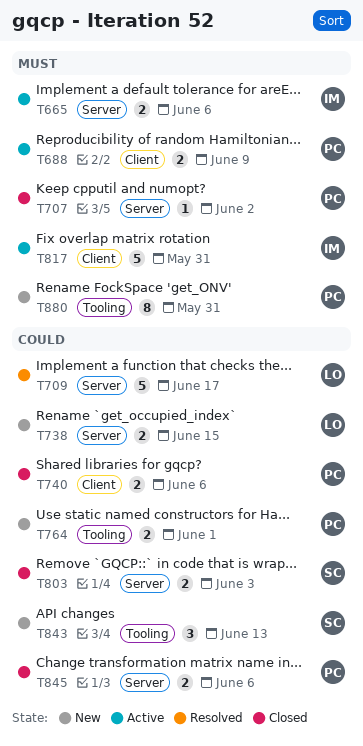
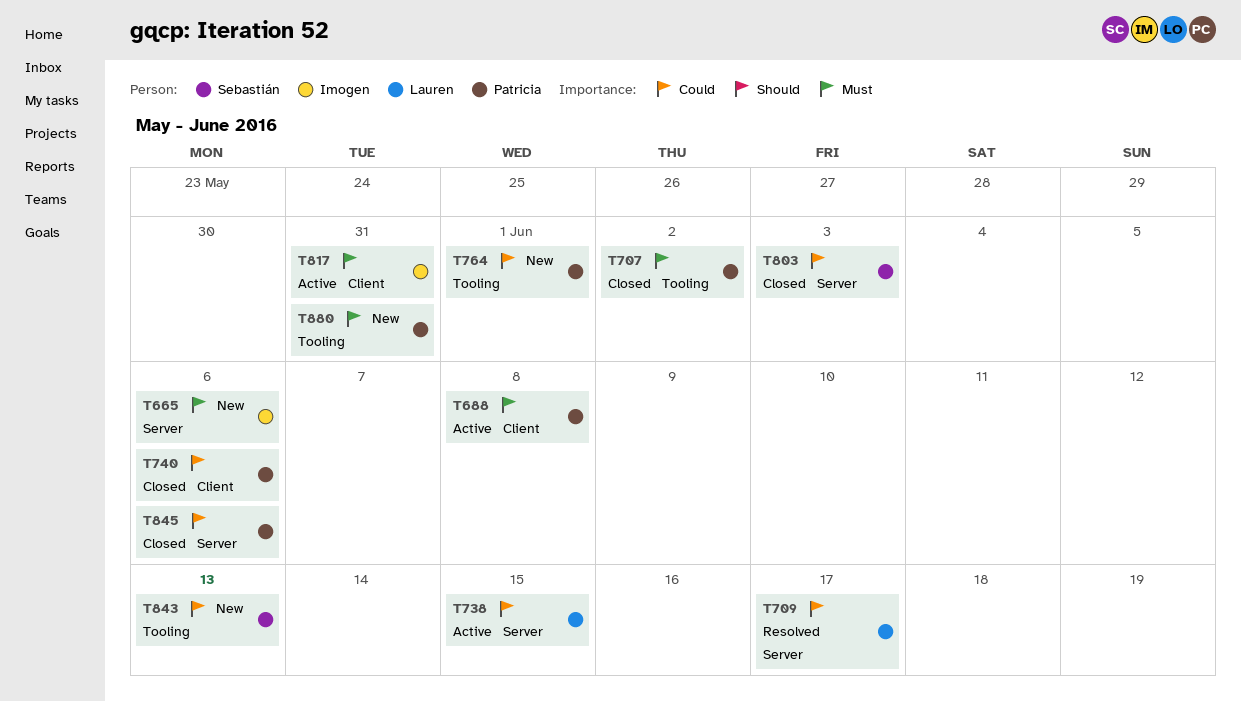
T665, status: Active -> New
T688, due: Jun 9 -> Jun 8
T707, label: Server -> Tooling
T738, status: New -> Active

